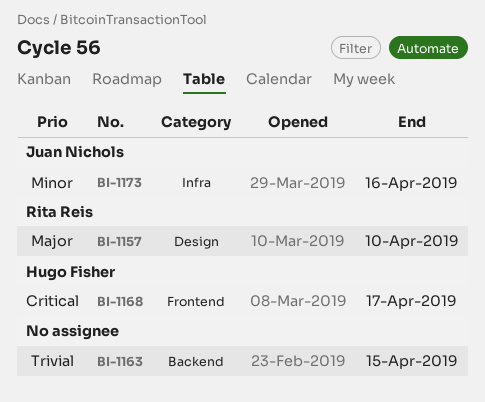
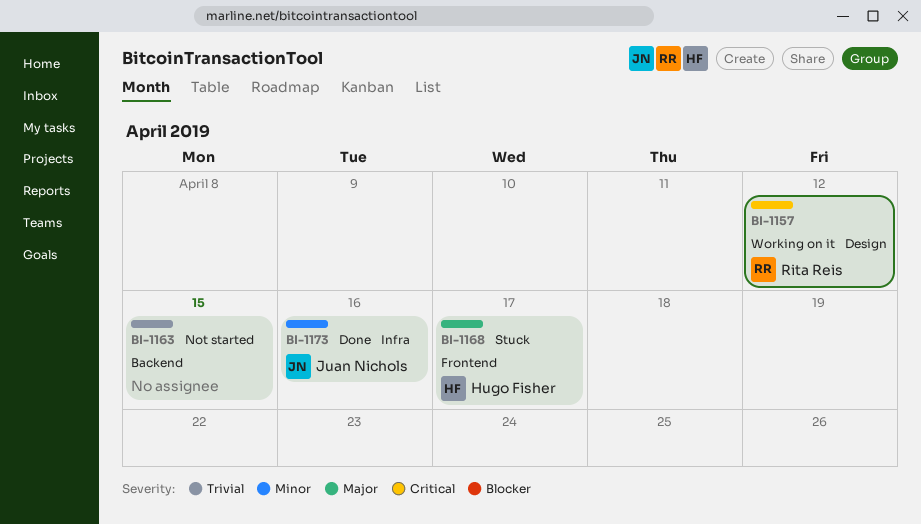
BI-1157, priority: Major -> Critical
BI-1157, due: Apr 10 -> Apr 12
BI-1168, priority: Critical -> Major

